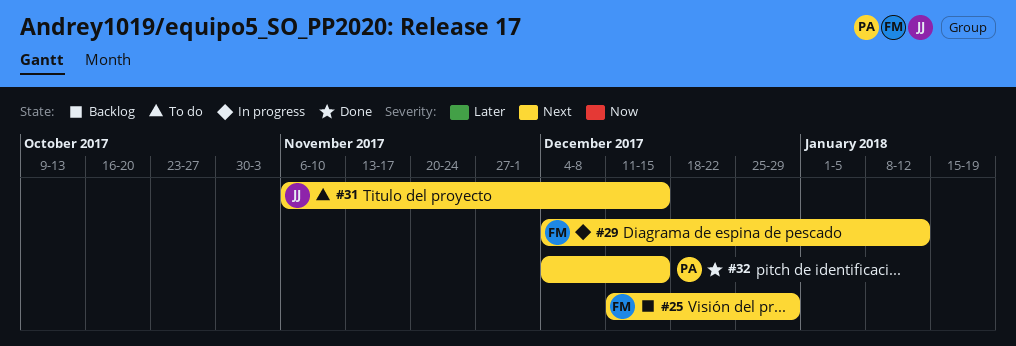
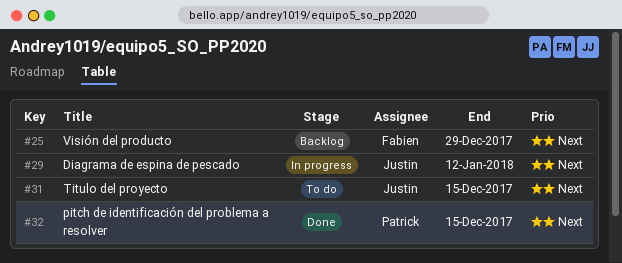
#29, owner: Fabien -> Justin

